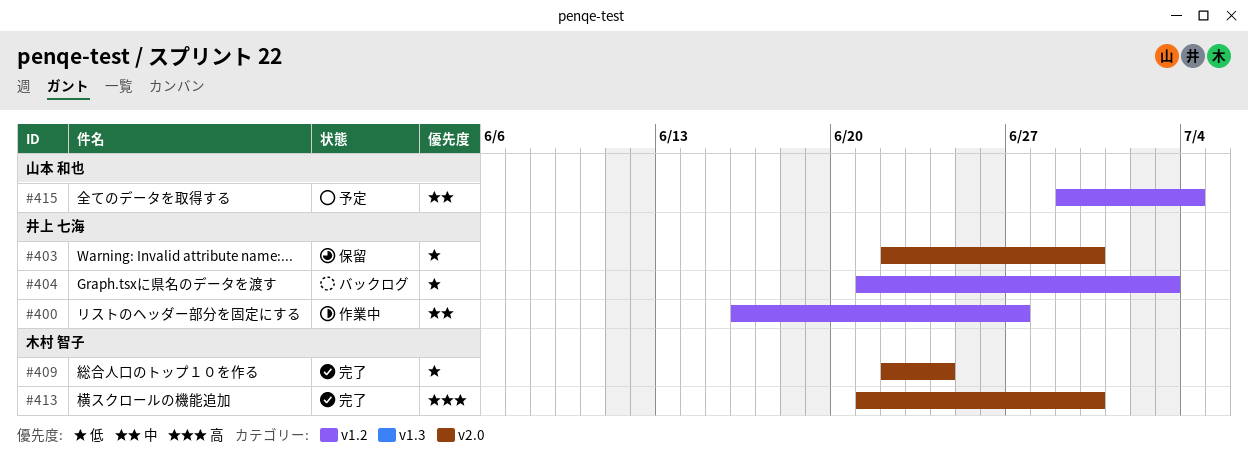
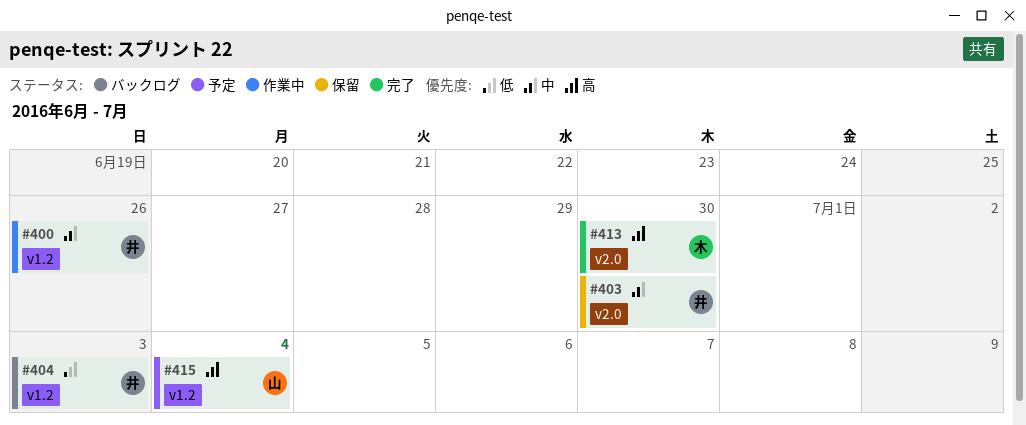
#400, due: Jun 27 -> Jun 26
#403, priority: 低 -> 中
#409: present -> none
#415, priority: 中 -> 高

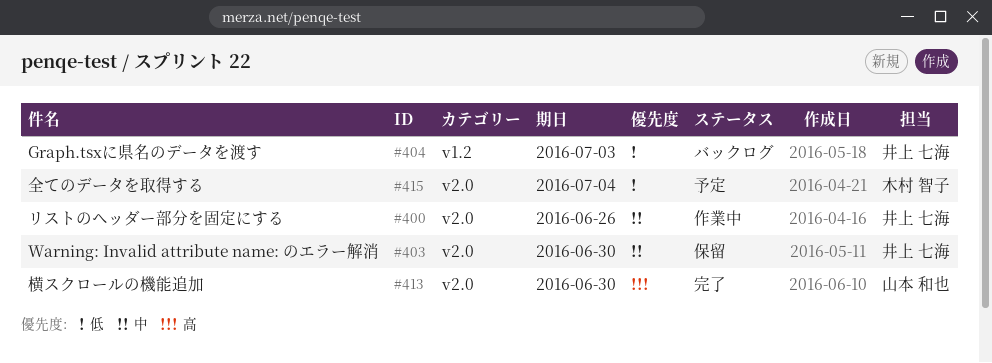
#400, label: v1.2 -> v2.0
#413, owner: 木村 智子 -> 山本 和也
#415, owner: 山本 和也 -> 木村 智子
#415, priority: 高 -> 低
#415, label: v1.2 -> v2.0

